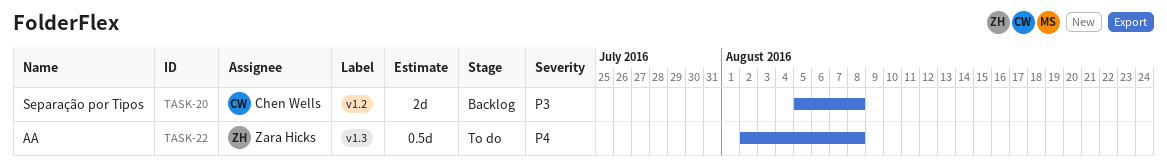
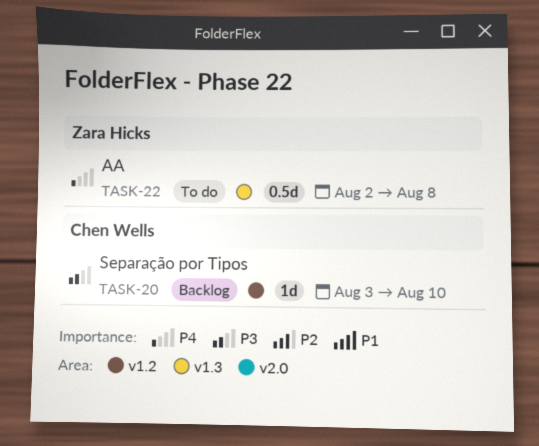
TASK-20, estimate: 2d -> 1d
TASK-20, start: Aug 5 -> Aug 3
TASK-20, due: Aug 8 -> Aug 10

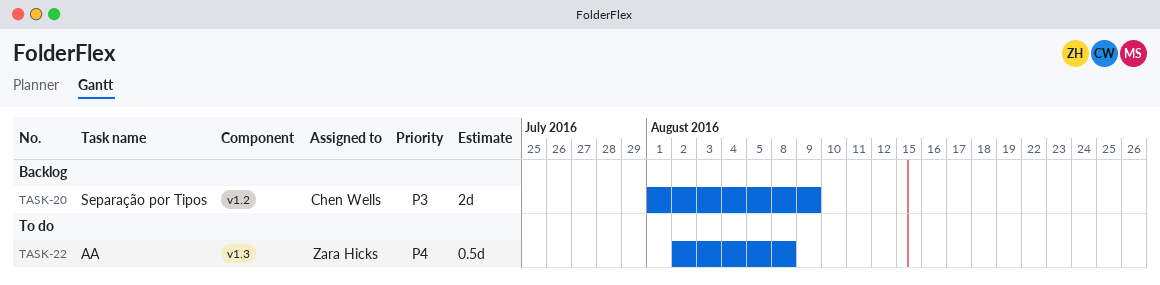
TASK-20, estimate: 1d -> 2d
TASK-20, start: Aug 3 -> Aug 1
TASK-20, due: Aug 10 -> Aug 9

